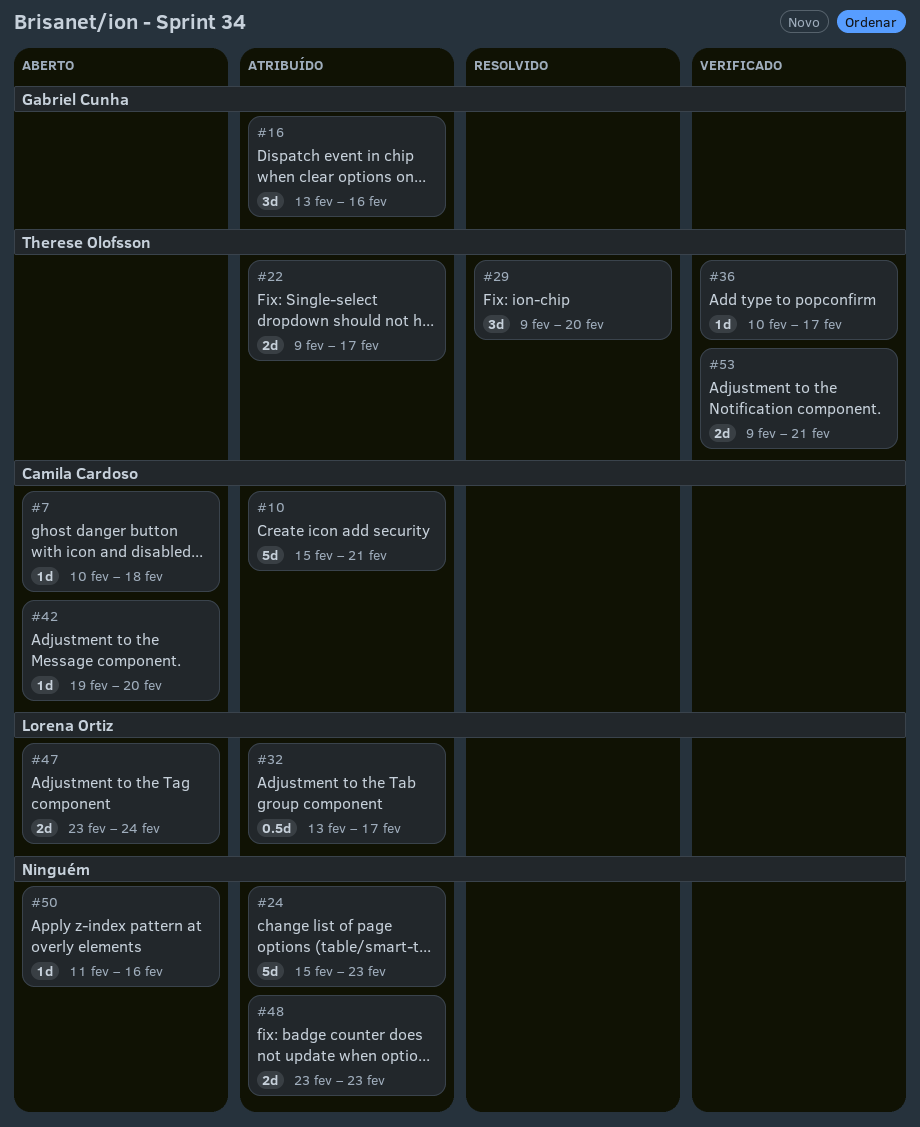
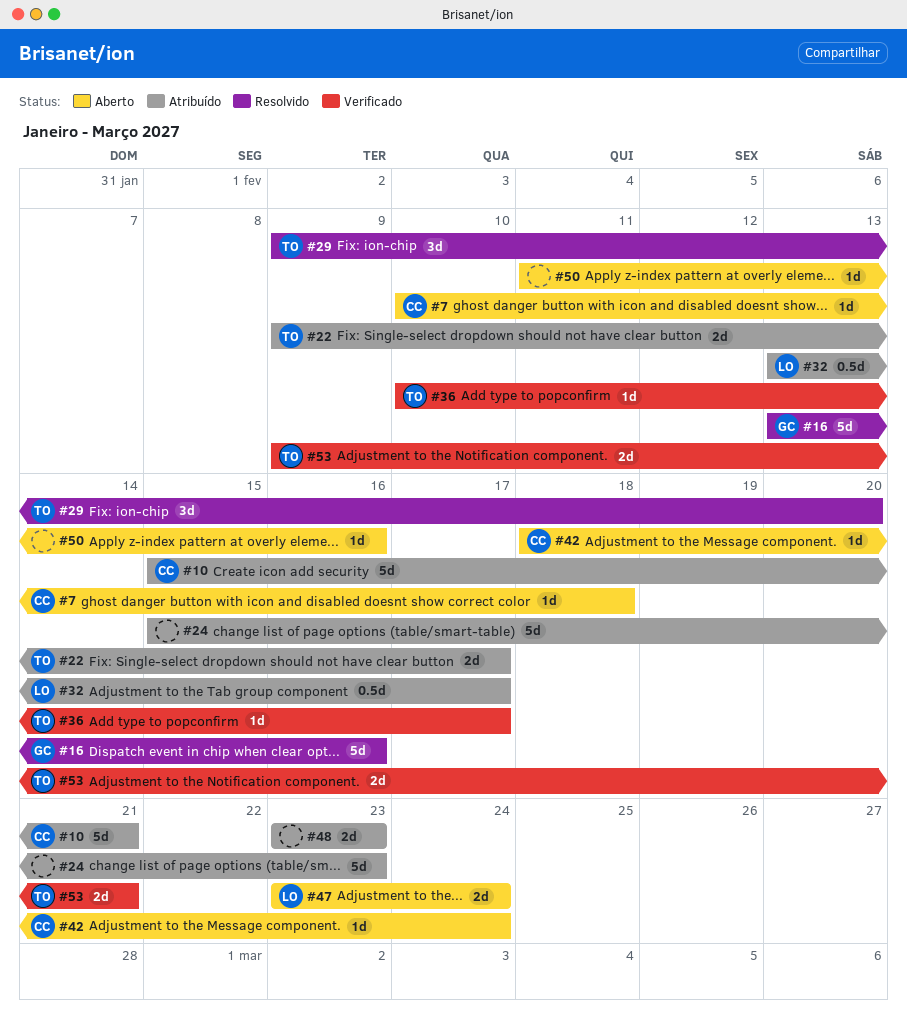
#16, status: Atribuído -> Resolvido
#16, estimate: 3d -> 5d
#42, start: Feb 19 -> Feb 18
#42, due: Feb 20 -> Feb 24

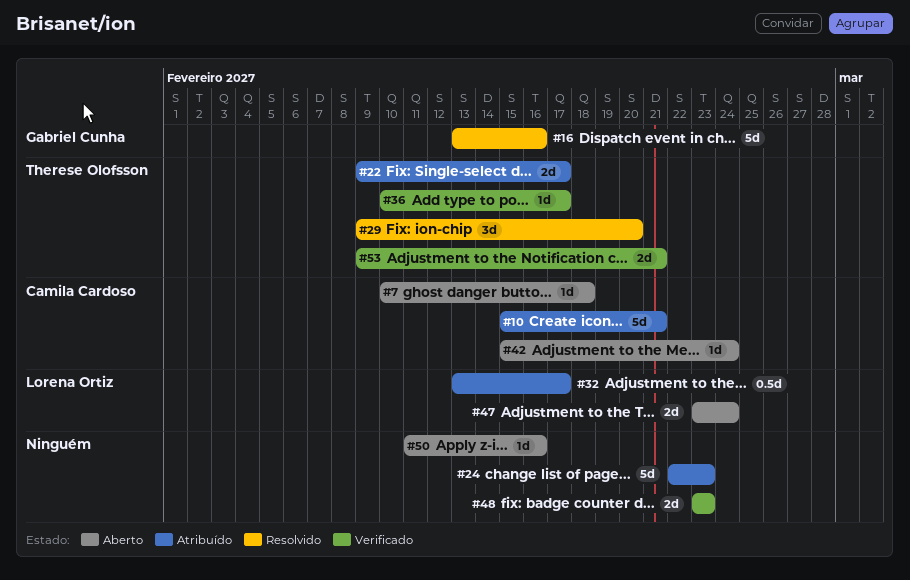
#24, start: Feb 15 -> Feb 22
#42, start: Feb 18 -> Feb 15
#48, status: Atribuído -> Verificado

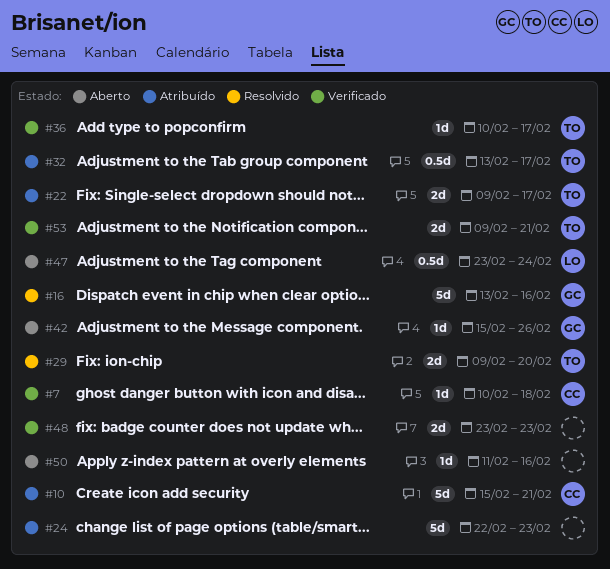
#7, status: Aberto -> Verificado
#29, estimate: 3d -> 2d
#32, owner: Lorena Ortiz -> Therese Olofsson
#42, owner: Camila Cardoso -> Gabriel Cunha
#42, due: Feb 24 -> Feb 26
#47, estimate: 2d -> 0.5d

